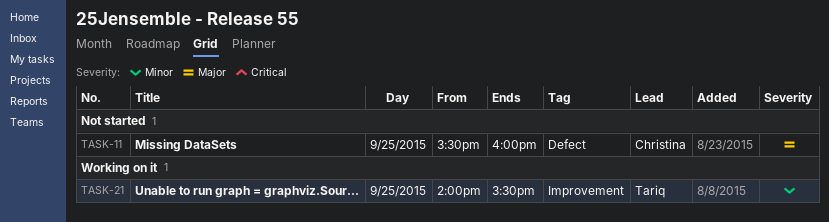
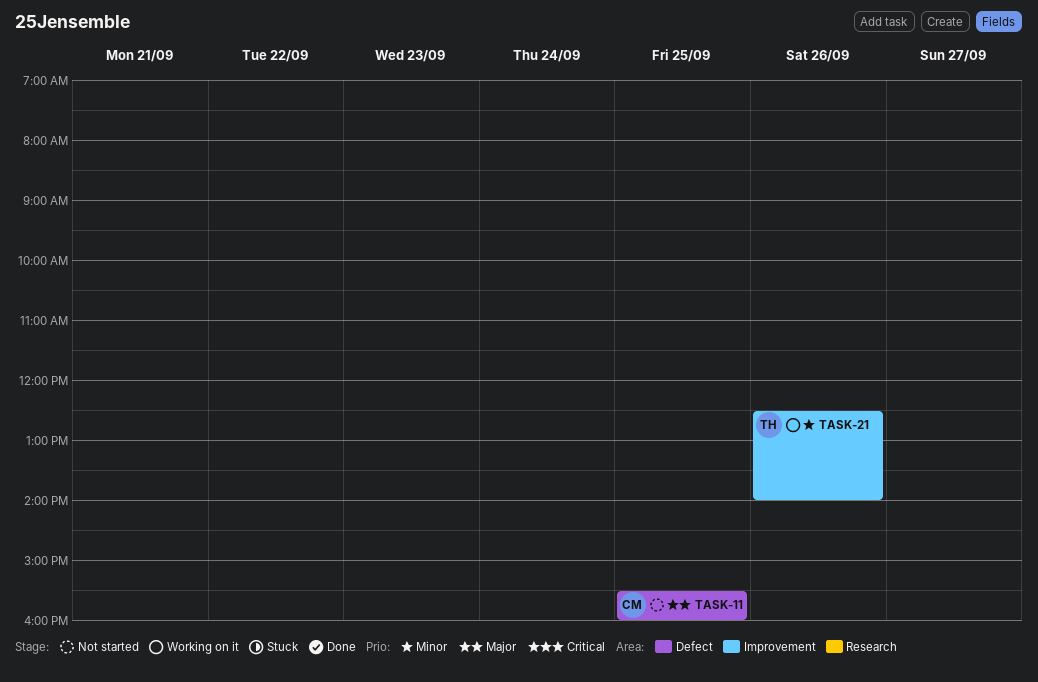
TASK-21, day: Sep 25 -> Sep 26
TASK-21, begins: 14:00 -> 12:30
TASK-21, ends: 15:30 -> 14:00

